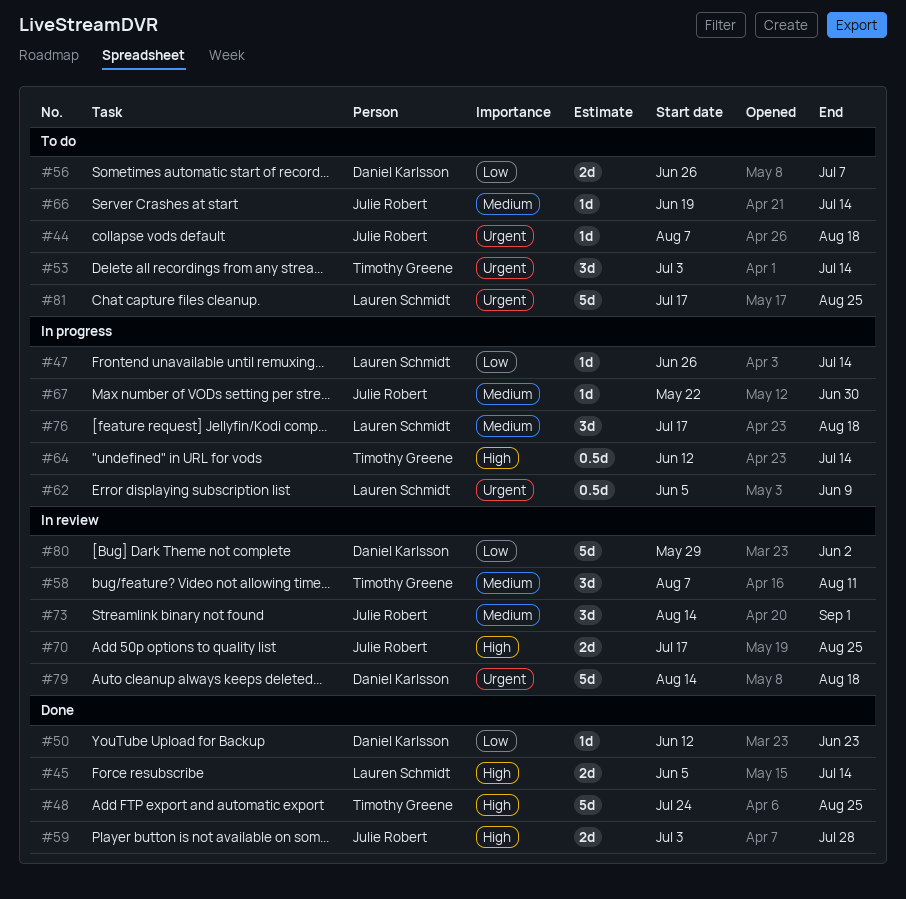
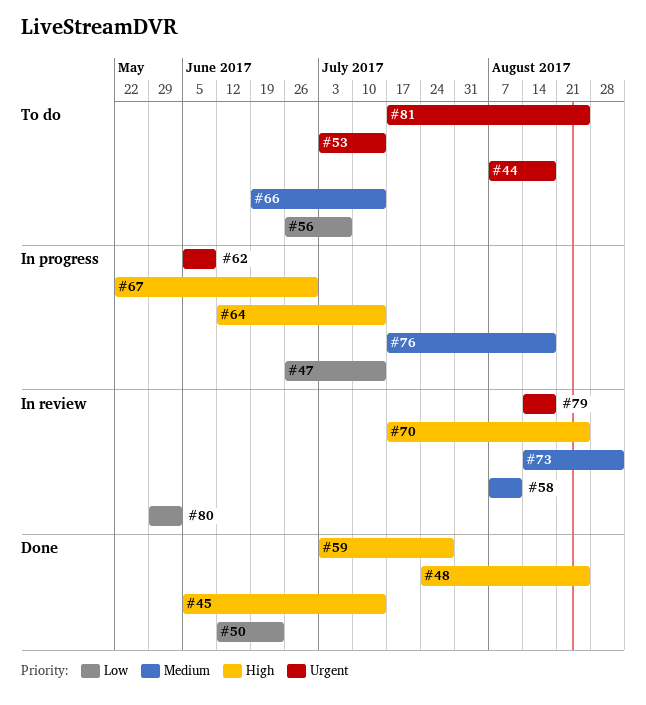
#67, priority: Medium -> High

